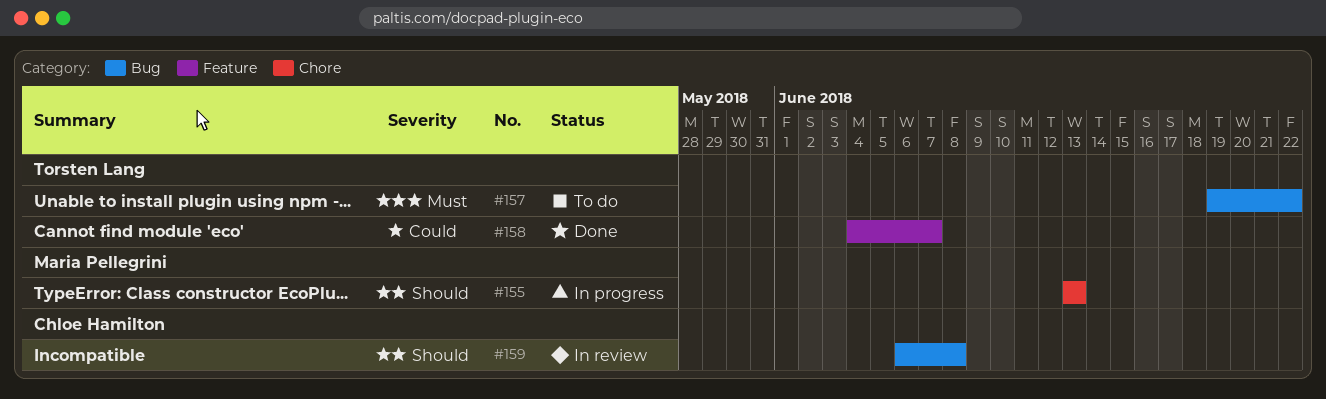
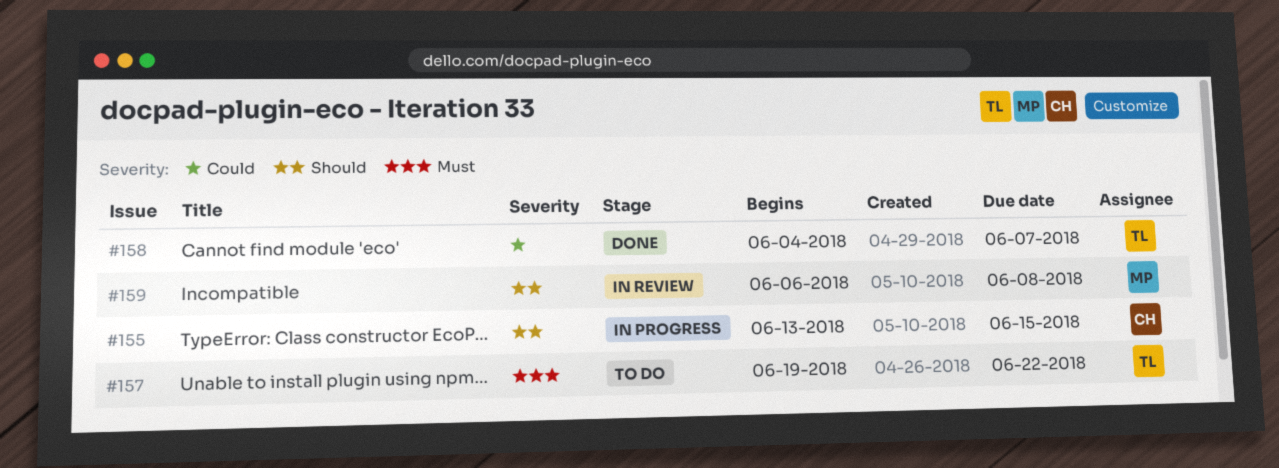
#155, owner: Maria Pellegrini -> Chloe Hamilton
#155, due: Jun 13 -> Jun 15
#159, owner: Chloe Hamilton -> Maria Pellegrini

